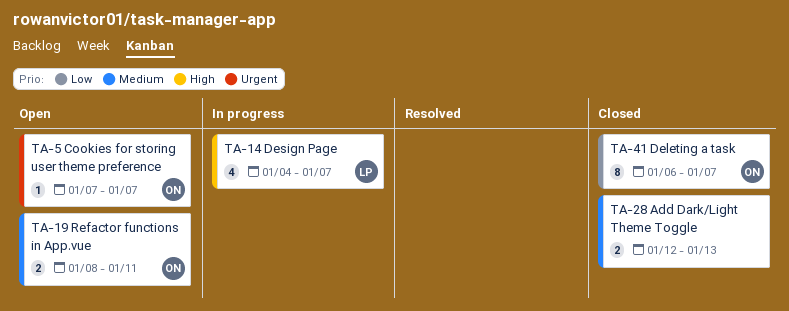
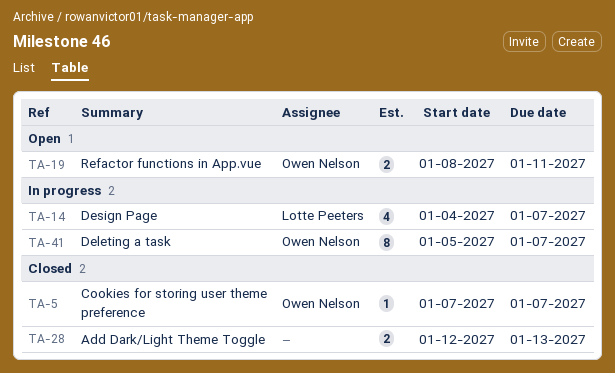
TA-5, status: Open -> Closed
TA-41, status: Closed -> In progress
TA-41, start: Jan 6 -> Jan 5

